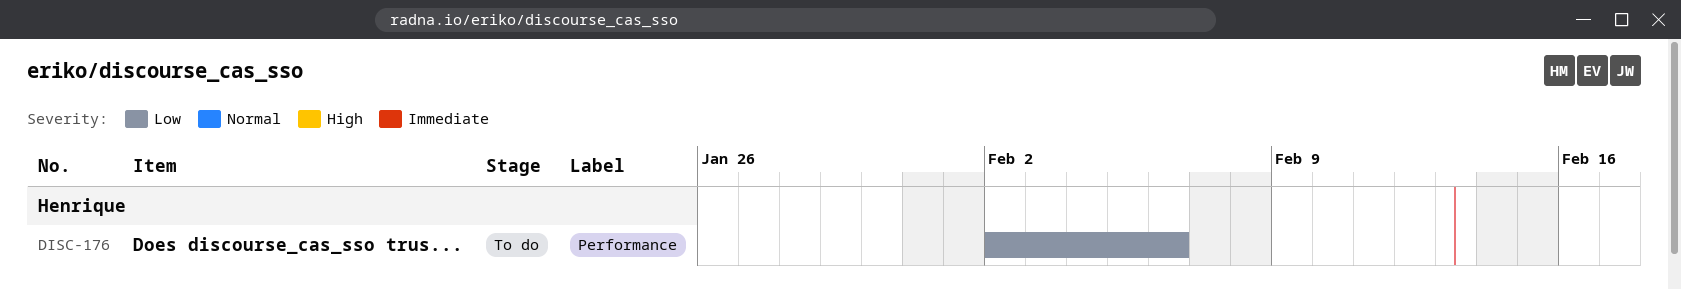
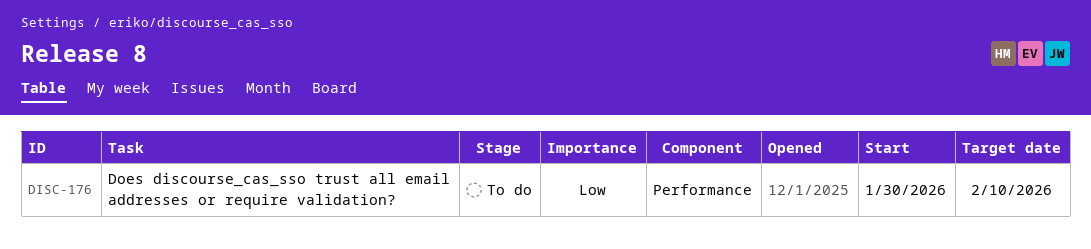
DISC-176, start: Feb 2 -> Jan 30
DISC-176, due: Feb 6 -> Feb 10

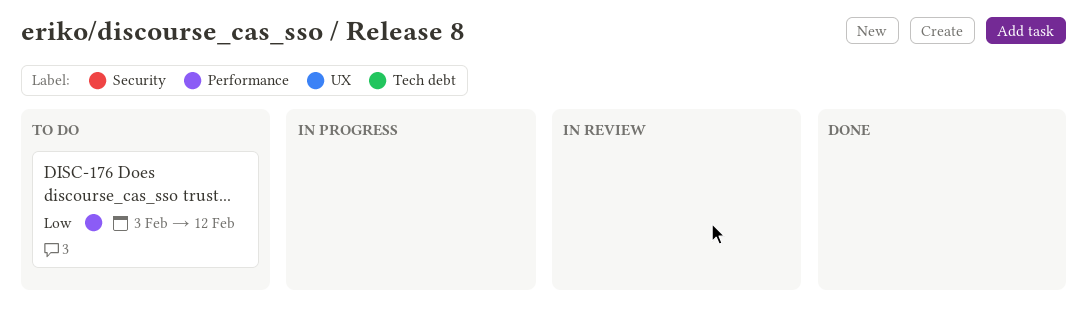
DISC-176, start: Jan 30 -> Feb 3
DISC-176, due: Feb 10 -> Feb 12

